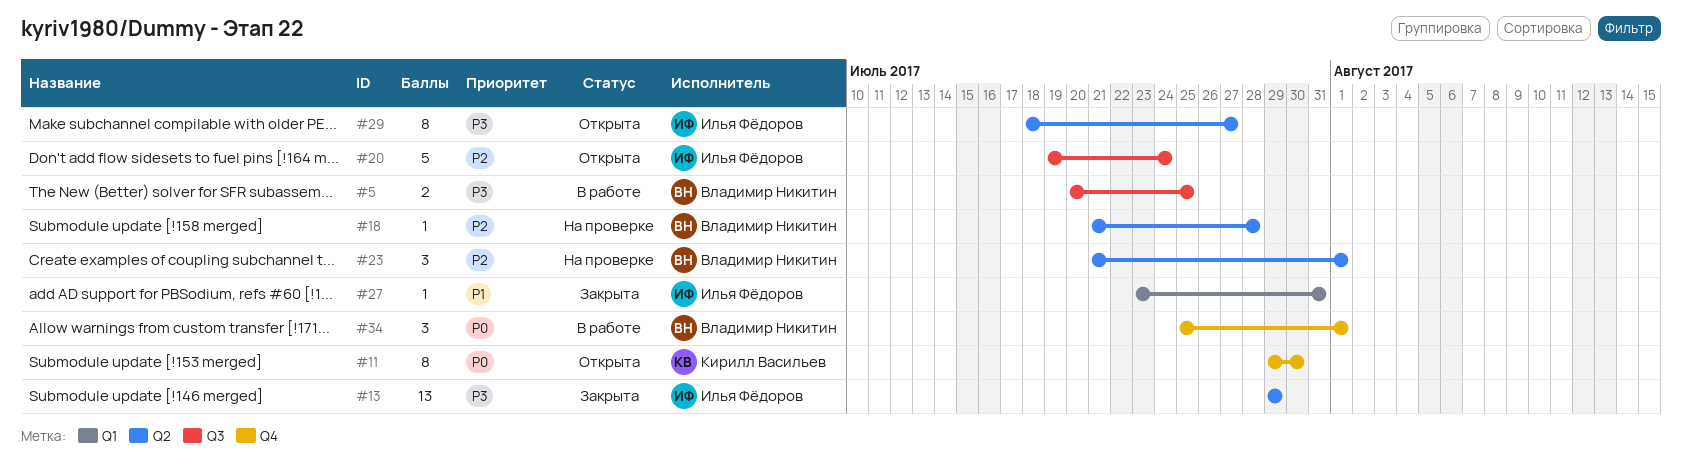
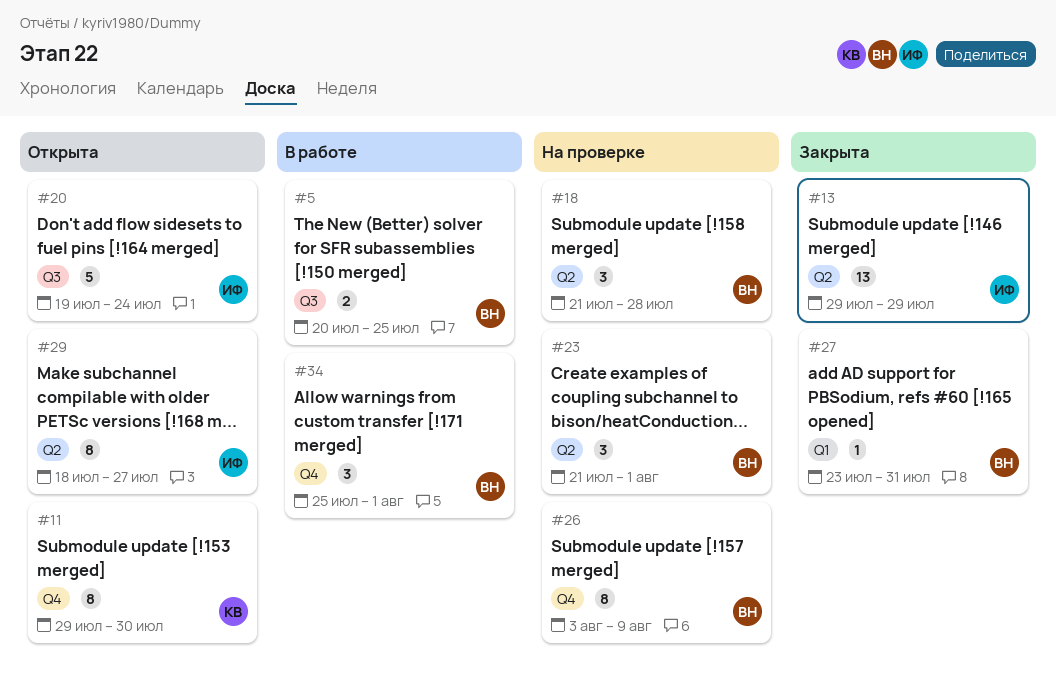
#18, estimate: 1 -> 3
#26: none -> present
#27, owner: Илья Фёдоров -> Владимир Никитин

